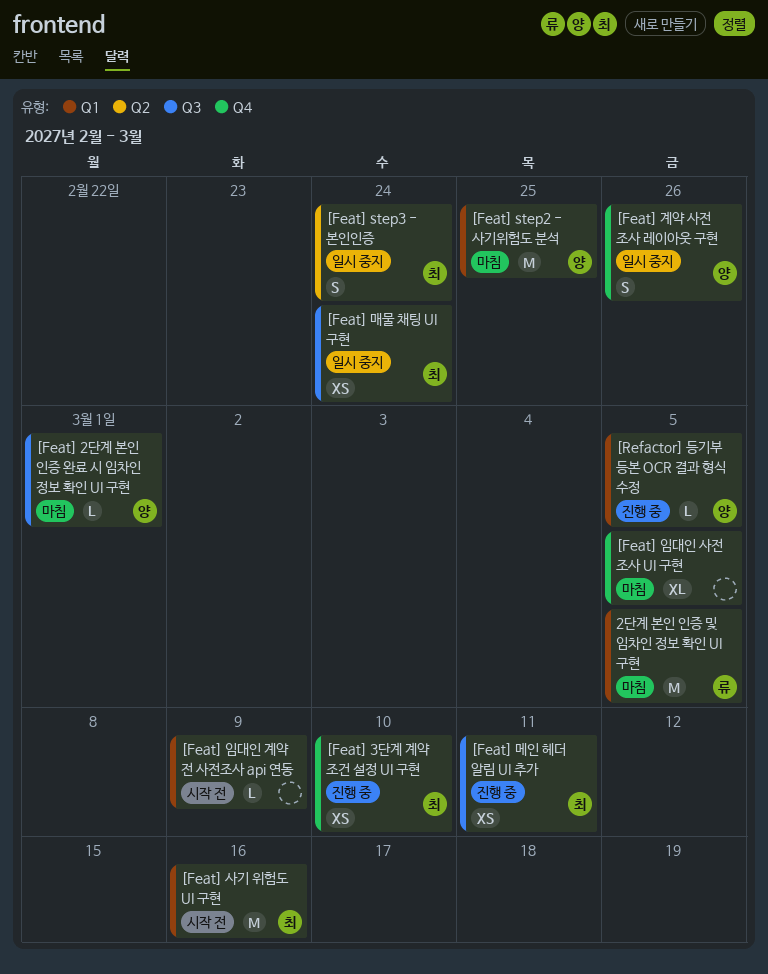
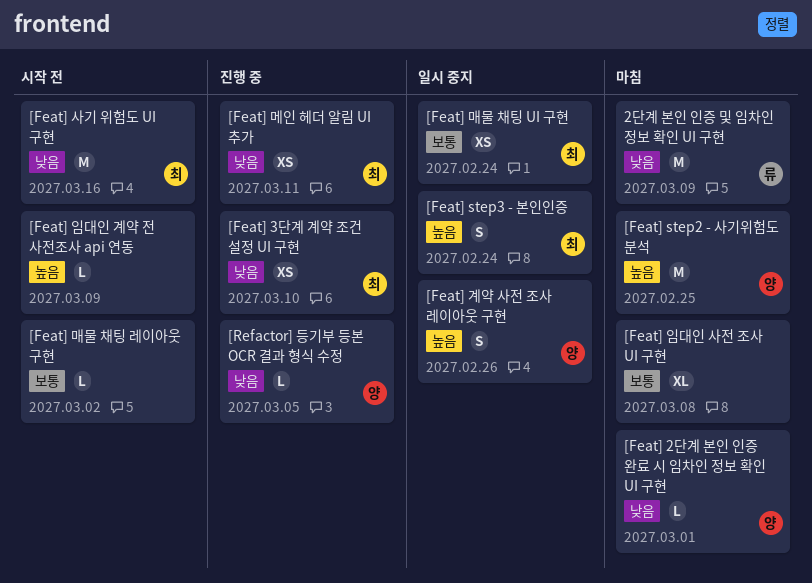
2단계 본인 인증 및 임차인 정보 확인 UI 구현, due: Mar 5 -> Mar 9
[Feat] 매물 채팅 레이아웃 구현: none -> present
[Feat] 임대인 사전 조사 UI 구현, due: Mar 5 -> Mar 8

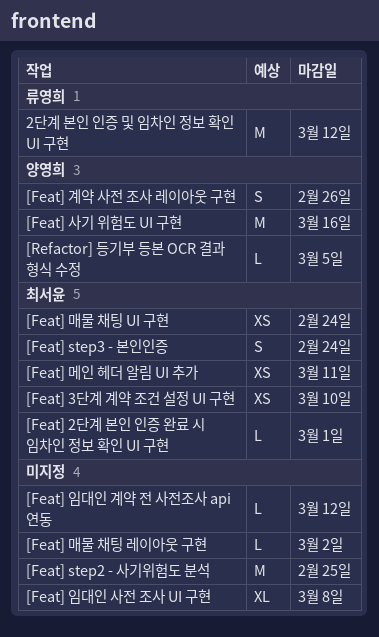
2단계 본인 인증 및 임차인 정보 확인 UI 구현, due: Mar 9 -> Mar 12
[Feat] 2단계 본인 인증 완료 시 임차인 정보 확인 UI 구현, owner: 양영희 -> 최서윤
[Feat] step2 - 사기위험도 분석, owner: 양영희 -> none
[Feat] 사기 위험도 UI 구현, owner: 최서윤 -> 양영희
[Feat] 임대인 계약 전 사전조사 api 연동, due: Mar 9 -> Mar 12

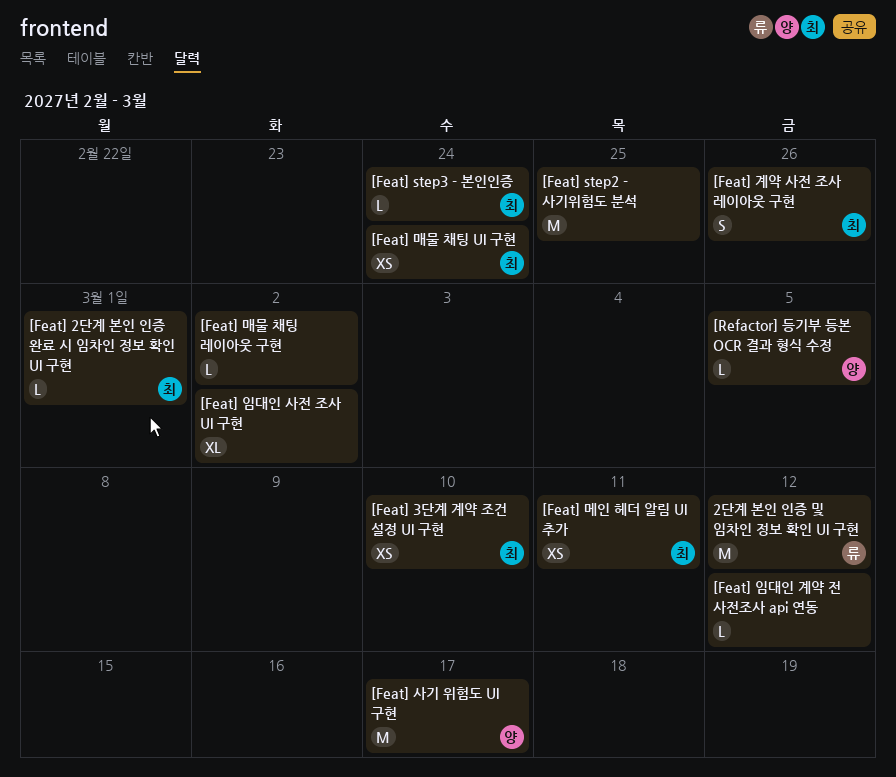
[Feat] step3 - 본인인증, estimate: S -> L
[Feat] 계약 사전 조사 레이아웃 구현, owner: 양영희 -> 최서윤
[Feat] 사기 위험도 UI 구현, due: Mar 16 -> Mar 17
[Feat] 임대인 사전 조사 UI 구현, due: Mar 8 -> Mar 2

